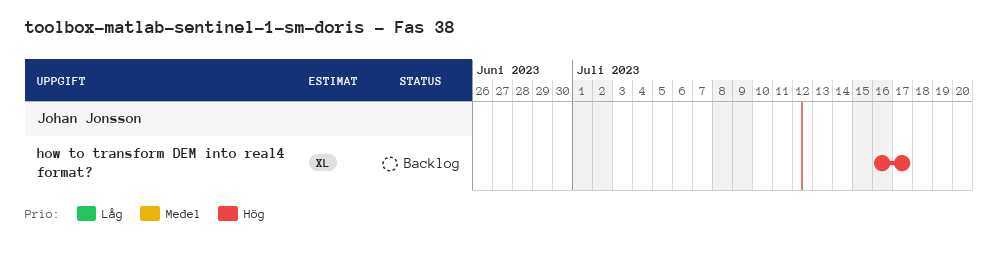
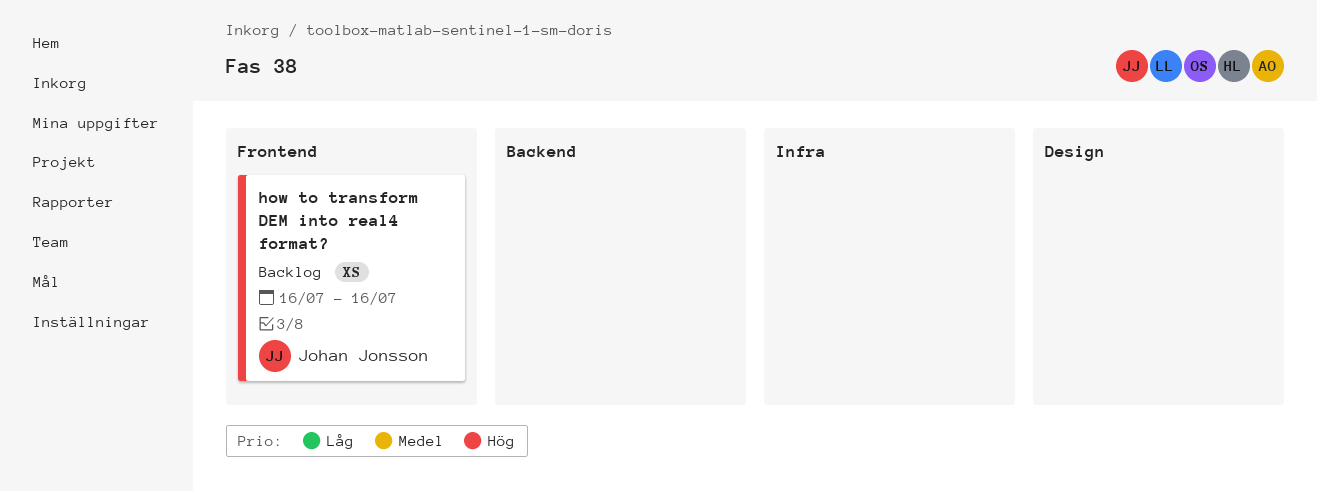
how to transform DEM into real4 format?, estimate: XL -> XS
how to transform DEM into real4 format?, due: Jul 17 -> Jul 16

